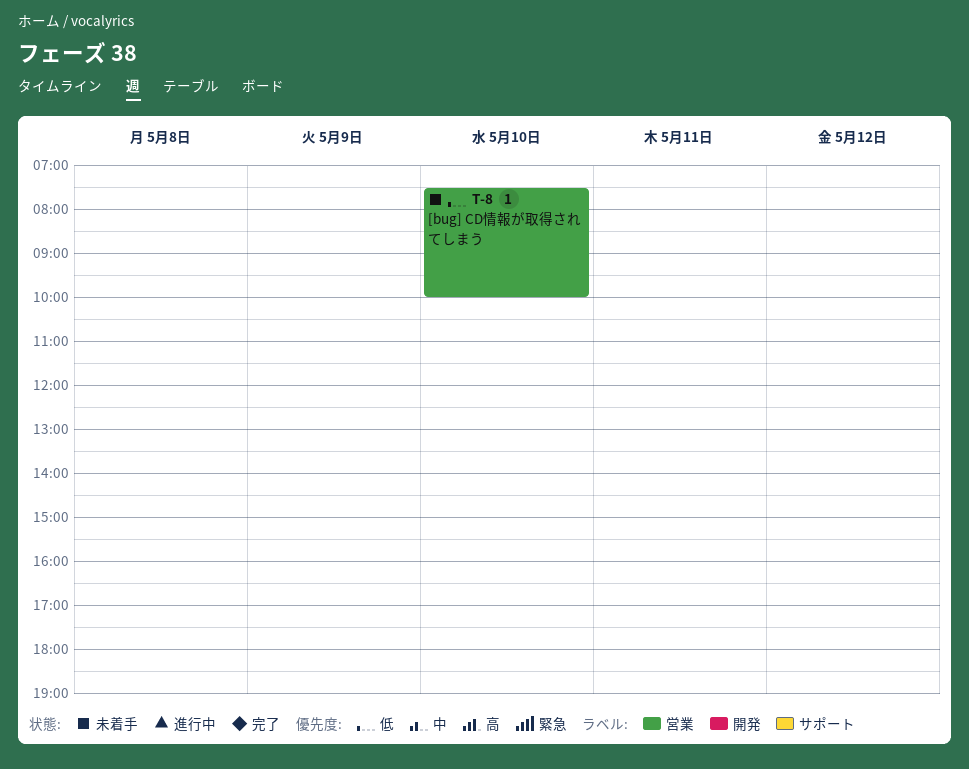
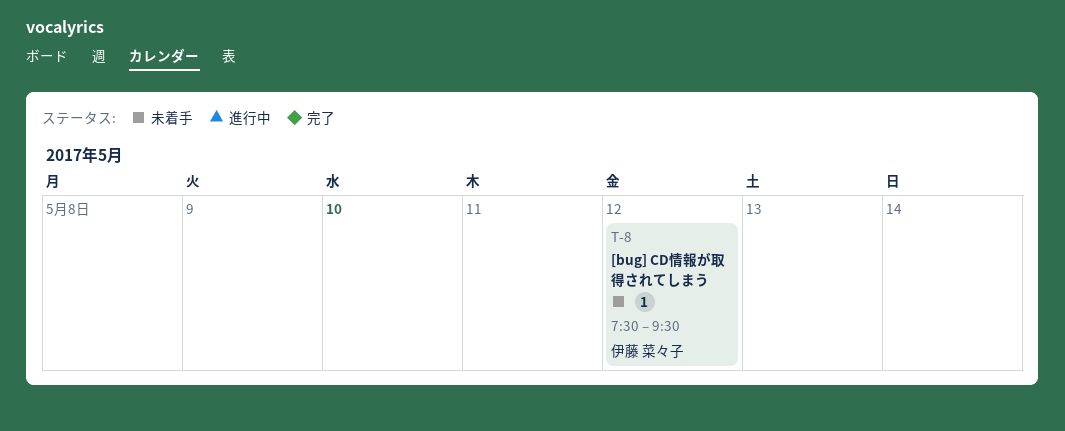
T-8, day: May 10 -> May 12
T-8, ends: 10:00 -> 09:30

